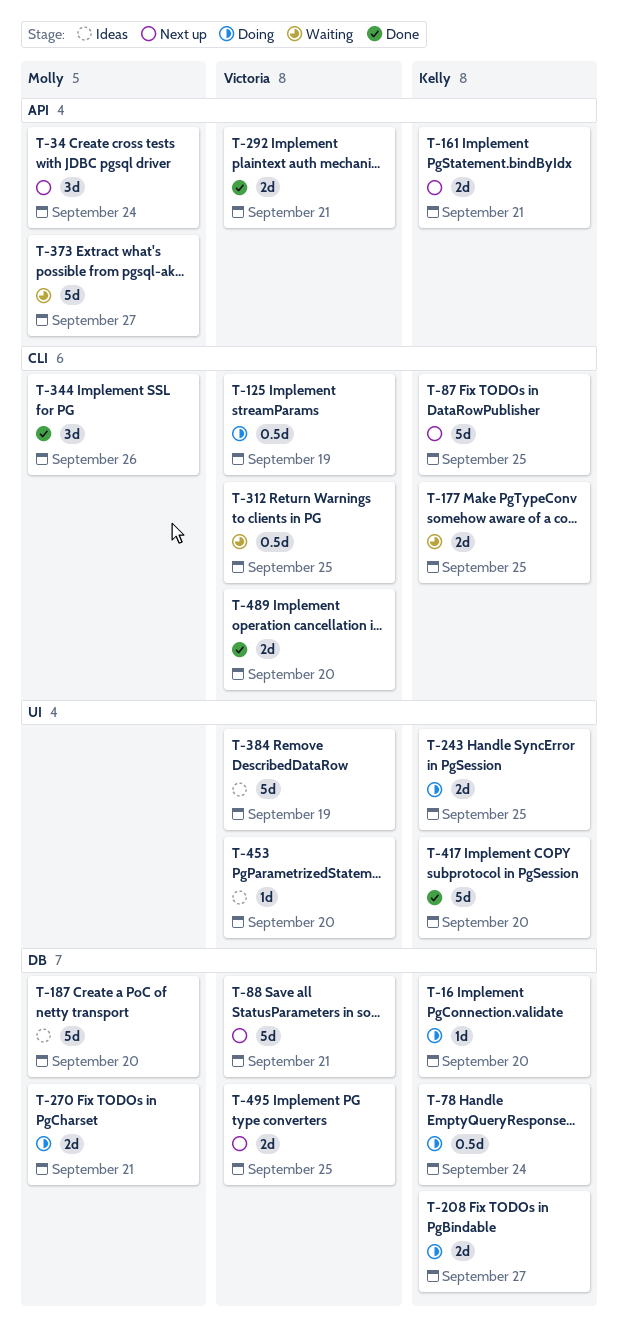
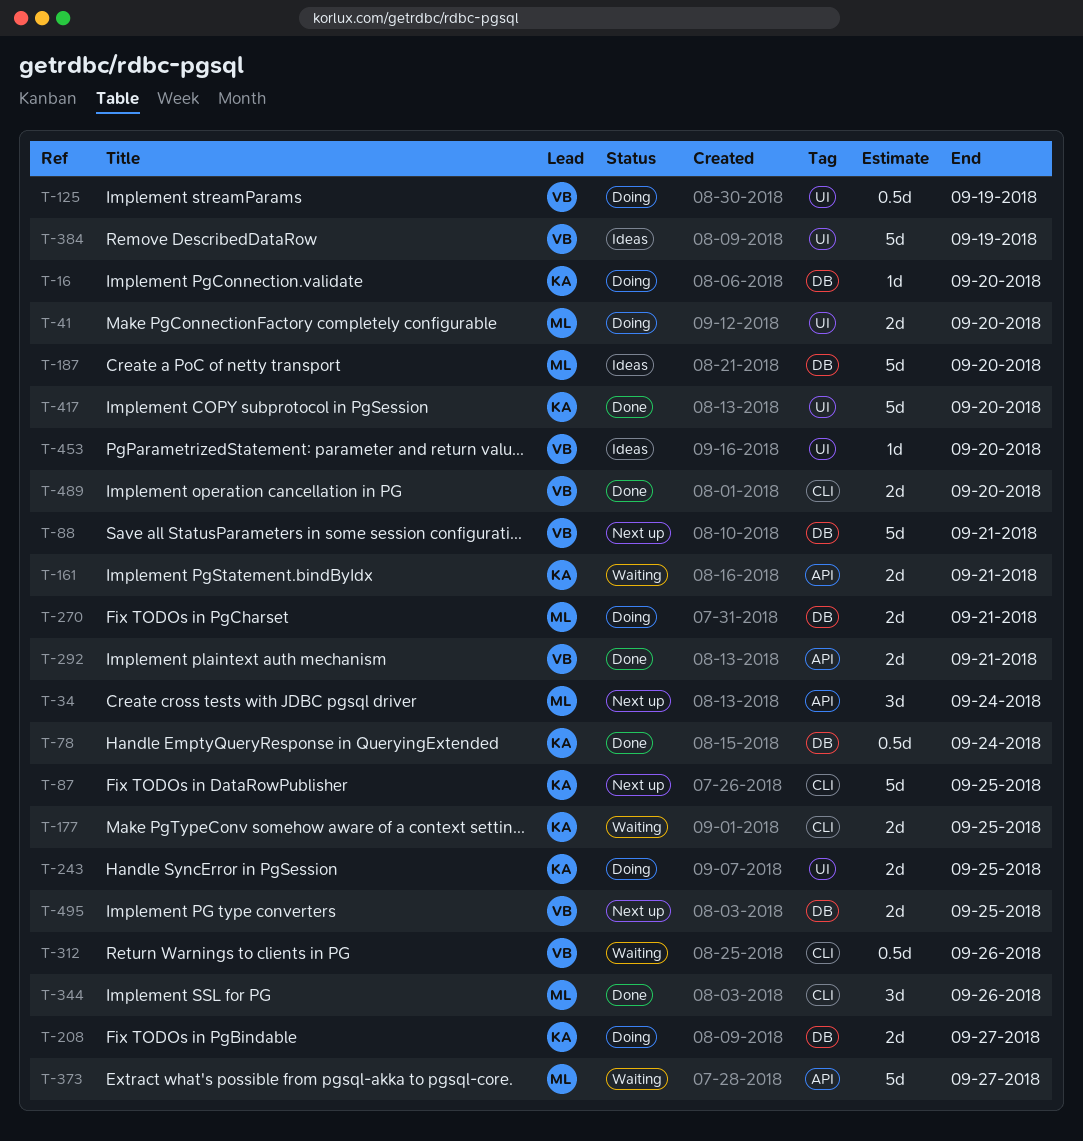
T-41: none -> present
T-78, status: Doing -> Done
T-125, label: CLI -> UI
T-161, status: Next up -> Waiting
T-312, due: Sep 25 -> Sep 26

